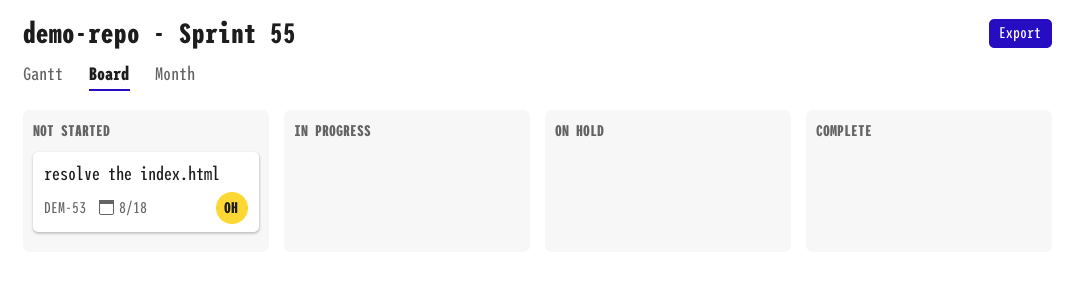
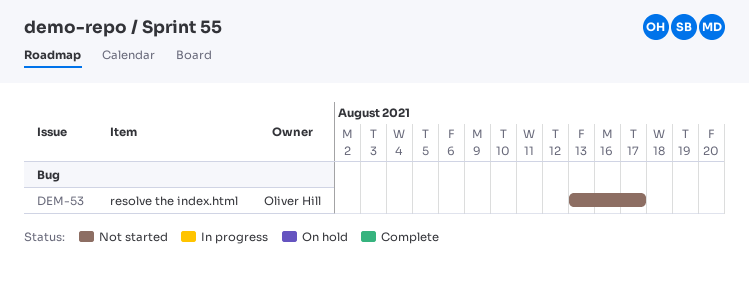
DEM-53, due: Aug 18 -> Aug 17

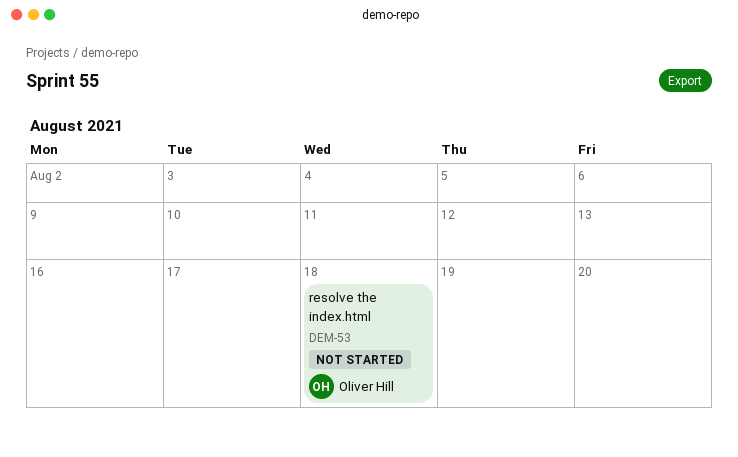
DEM-53, due: Aug 17 -> Aug 18

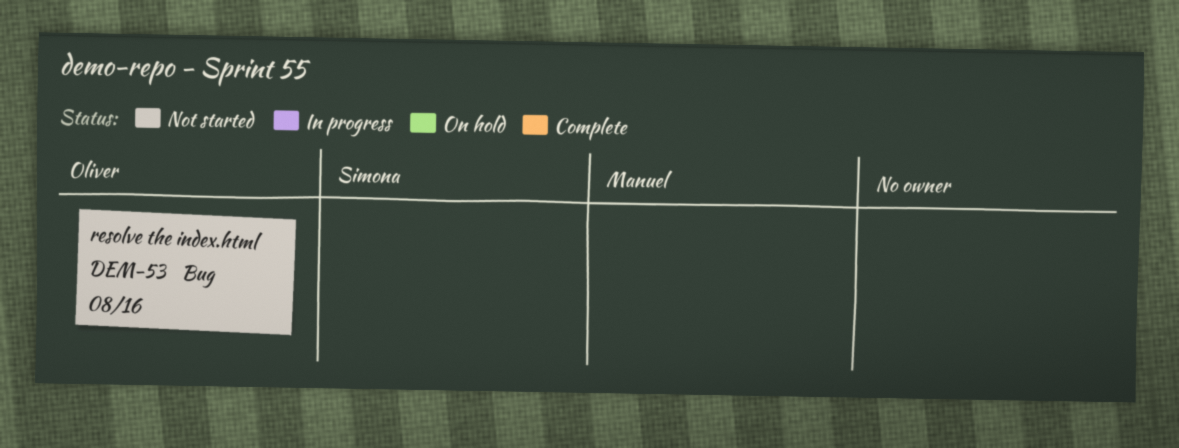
DEM-53, due: Aug 18 -> Aug 16

